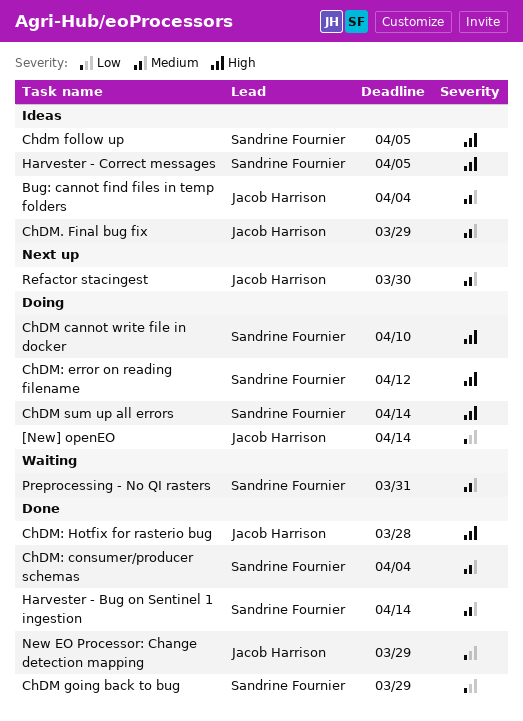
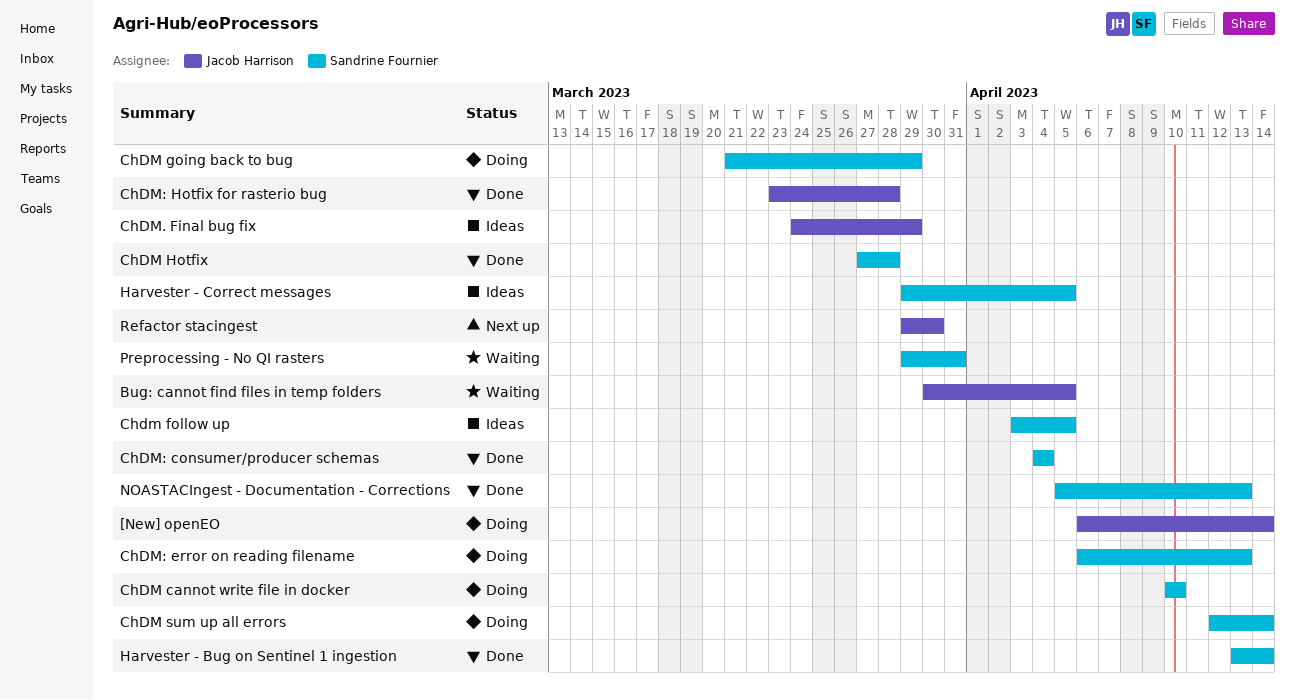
Bug: cannot find files in temp folders, status: Ideas -> Waiting
Bug: cannot find files in temp folders, due: Apr 4 -> Apr 5
ChDM going back to bug, status: Done -> Doing
ChDM Hotfix: none -> present
ChDM: error on reading filename, due: Apr 12 -> Apr 13
New EO Processor: Change detection mapping: present -> none
NOASTACIngest - Documentation - Corrections: none -> present

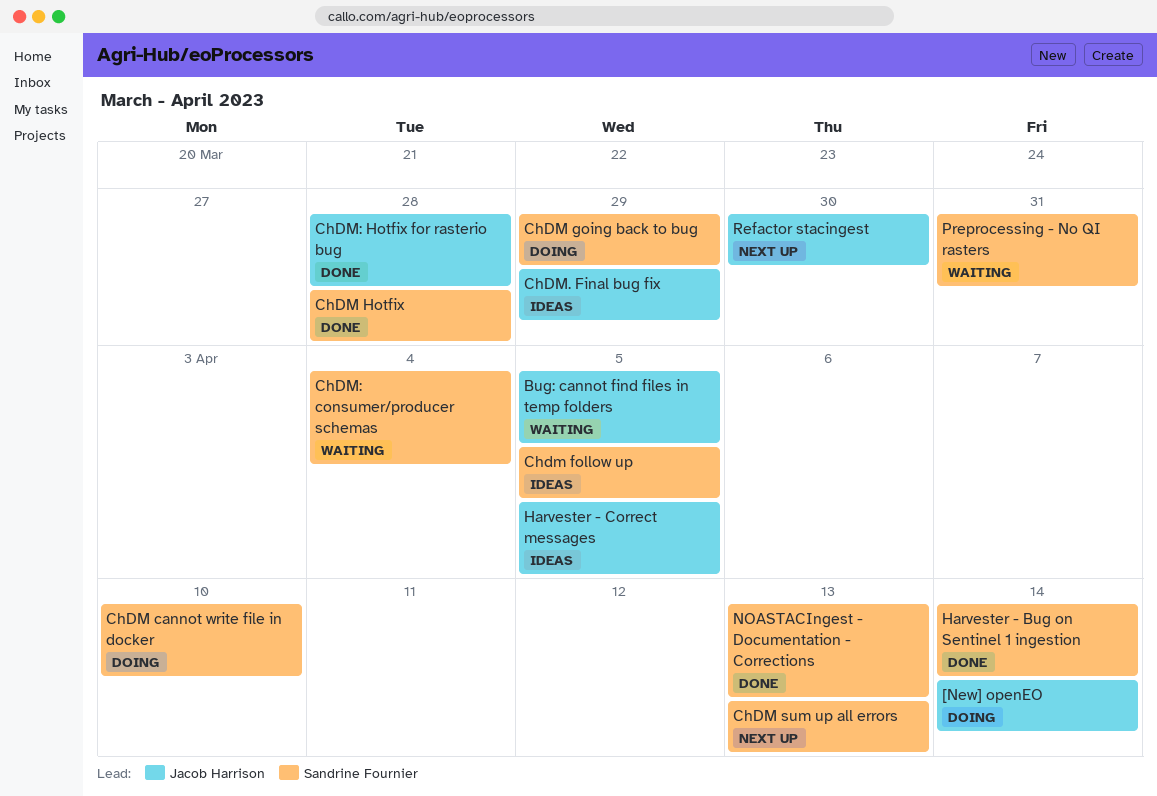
ChDM sum up all errors, status: Doing -> Next up
ChDM sum up all errors, due: Apr 14 -> Apr 13
ChDM: consumer/producer schemas, status: Done -> Waiting
ChDM: error on reading filename: present -> none
Harvester - Correct messages, owner: Sandrine Fournier -> Jacob Harrison

